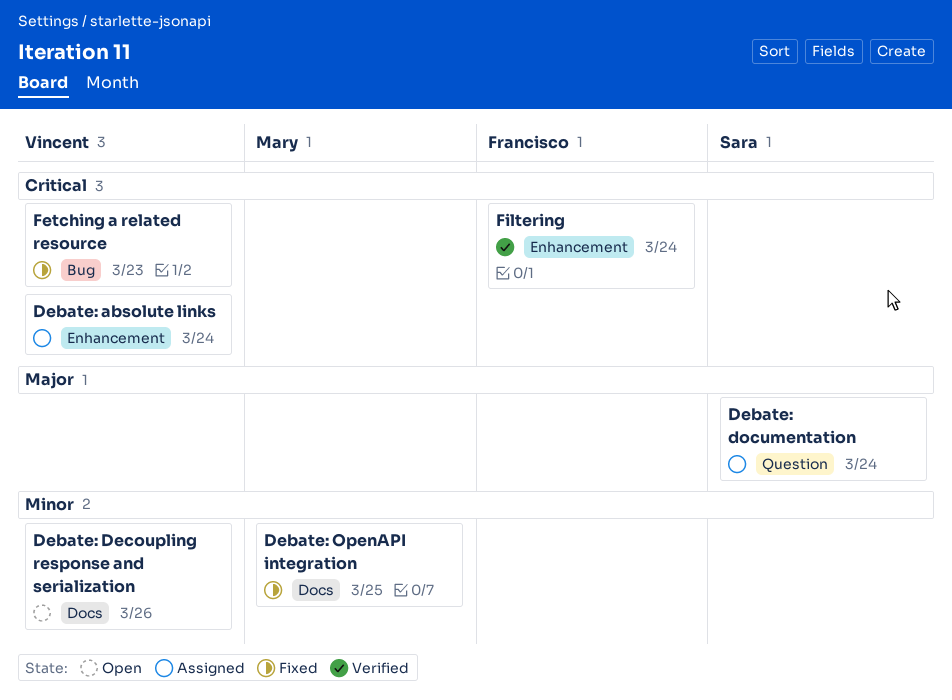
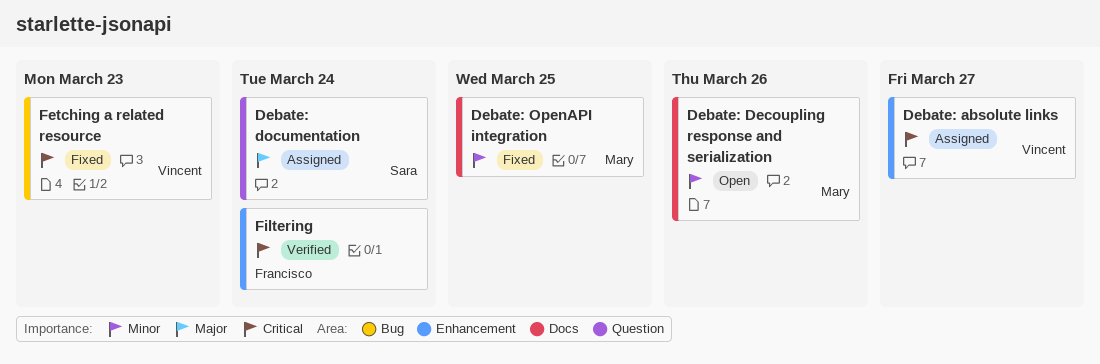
Debate: absolute links, due: Mar 24 -> Mar 27
Debate: Decoupling response and serialization, owner: Vincent -> Mary

